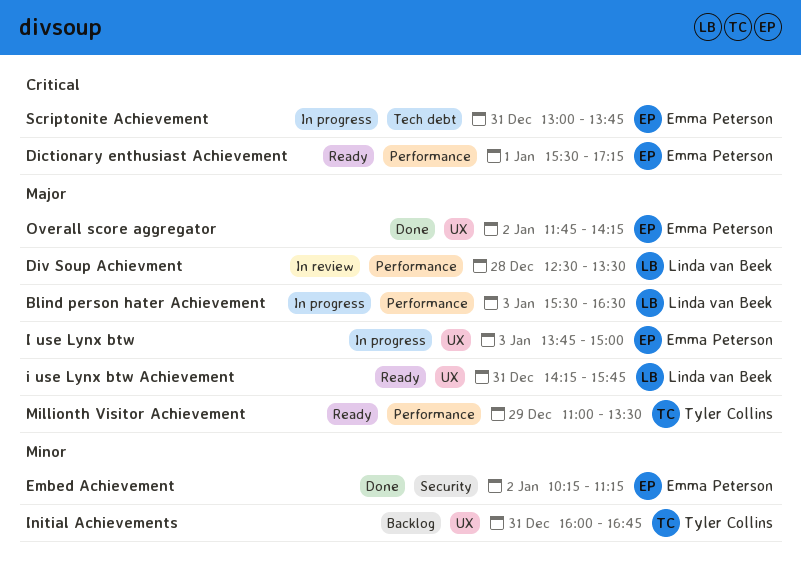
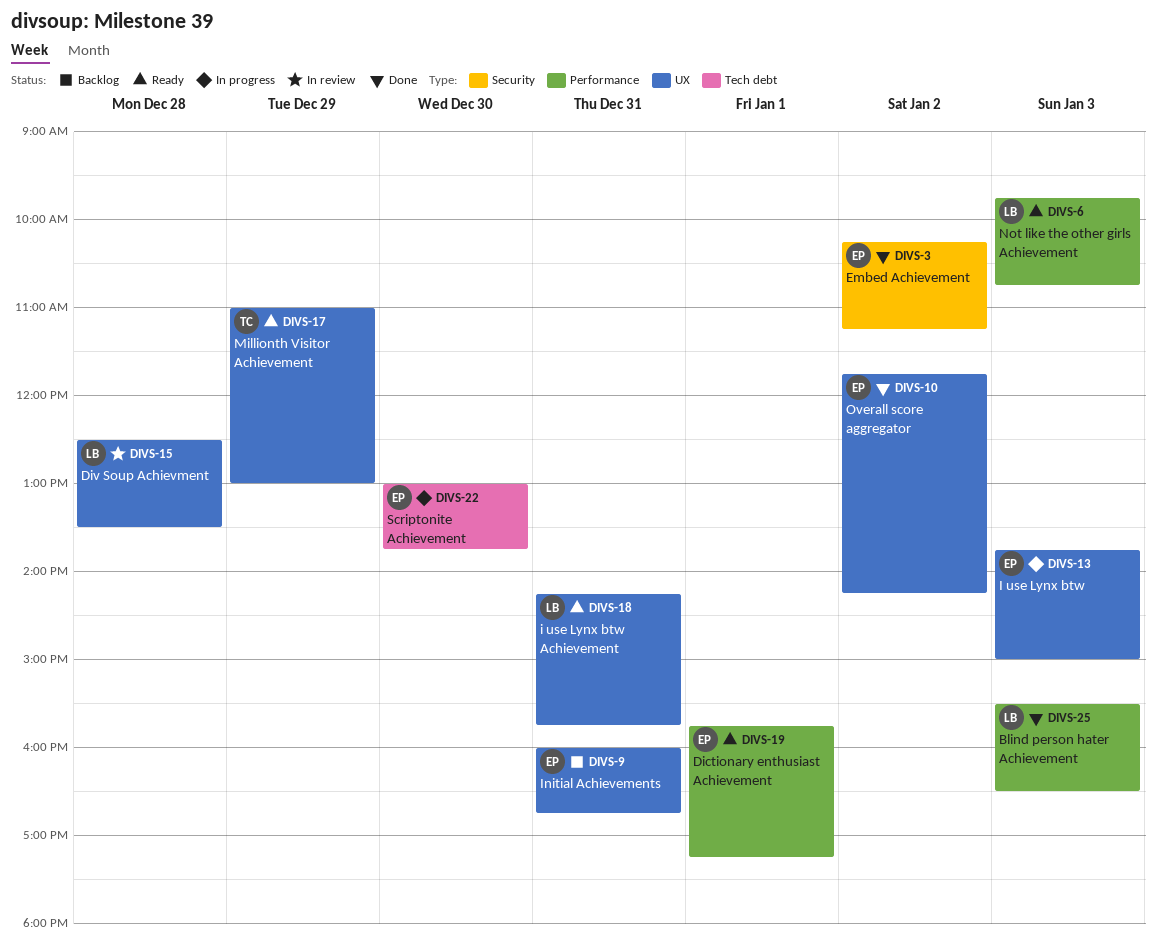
Blind person hater Achievement, status: In progress -> Done
Dictionary enthusiast Achievement, begins: 15:30 -> 15:45
Div Soup Achievment, label: Performance -> UX
Initial Achievements, owner: Tyler Collins -> Emma Peterson
Millionth Visitor Achievement, label: Performance -> UX
Millionth Visitor Achievement, ends: 13:30 -> 13:00
Not like the other girls Achievement: none -> present
Scriptonite Achievement, day: Dec 31 -> Dec 30

